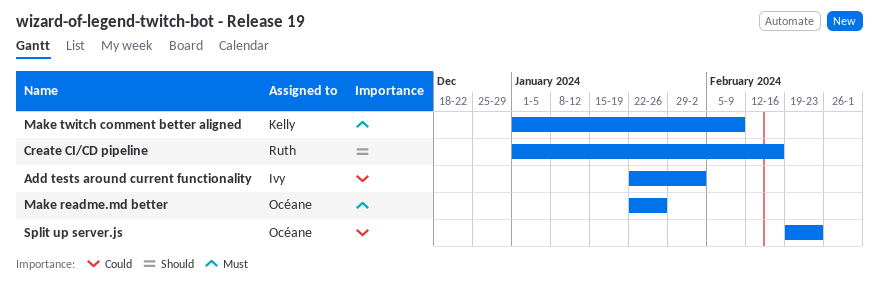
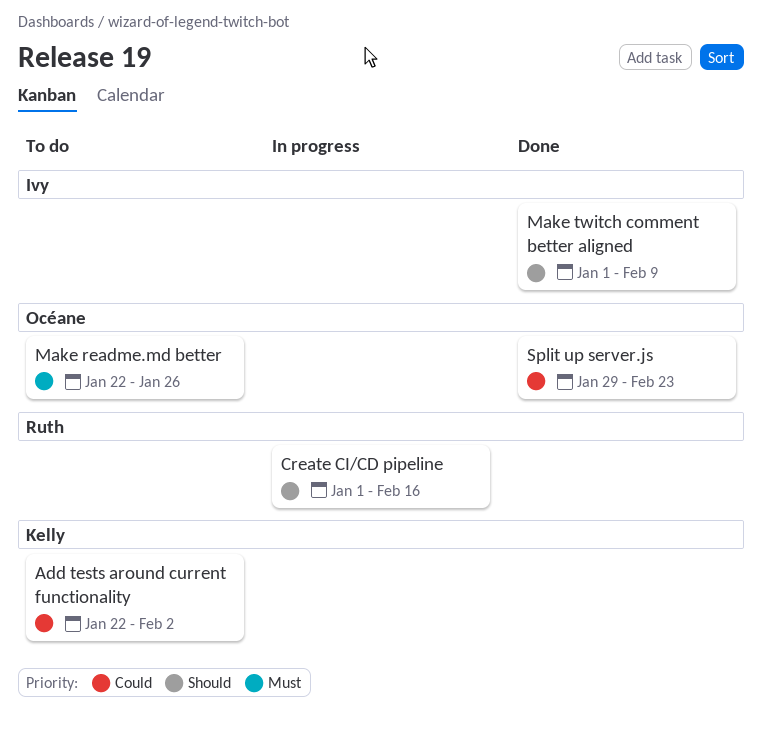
Add tests around current functionality, owner: Ivy -> Kelly
Make twitch comment better aligned, owner: Kelly -> Ivy
Make twitch comment better aligned, priority: Must -> Should
Split up server.js, start: Feb 19 -> Jan 29

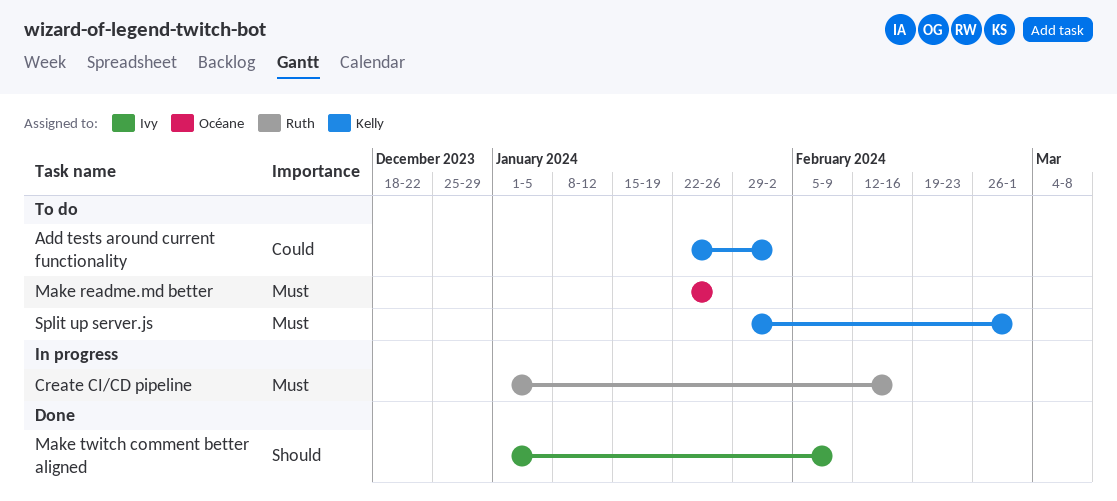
Create CI/CD pipeline, priority: Should -> Must
Split up server.js, status: Done -> To do
Split up server.js, owner: Océane -> Kelly
Split up server.js, priority: Could -> Must
Split up server.js, due: Feb 23 -> Mar 1

